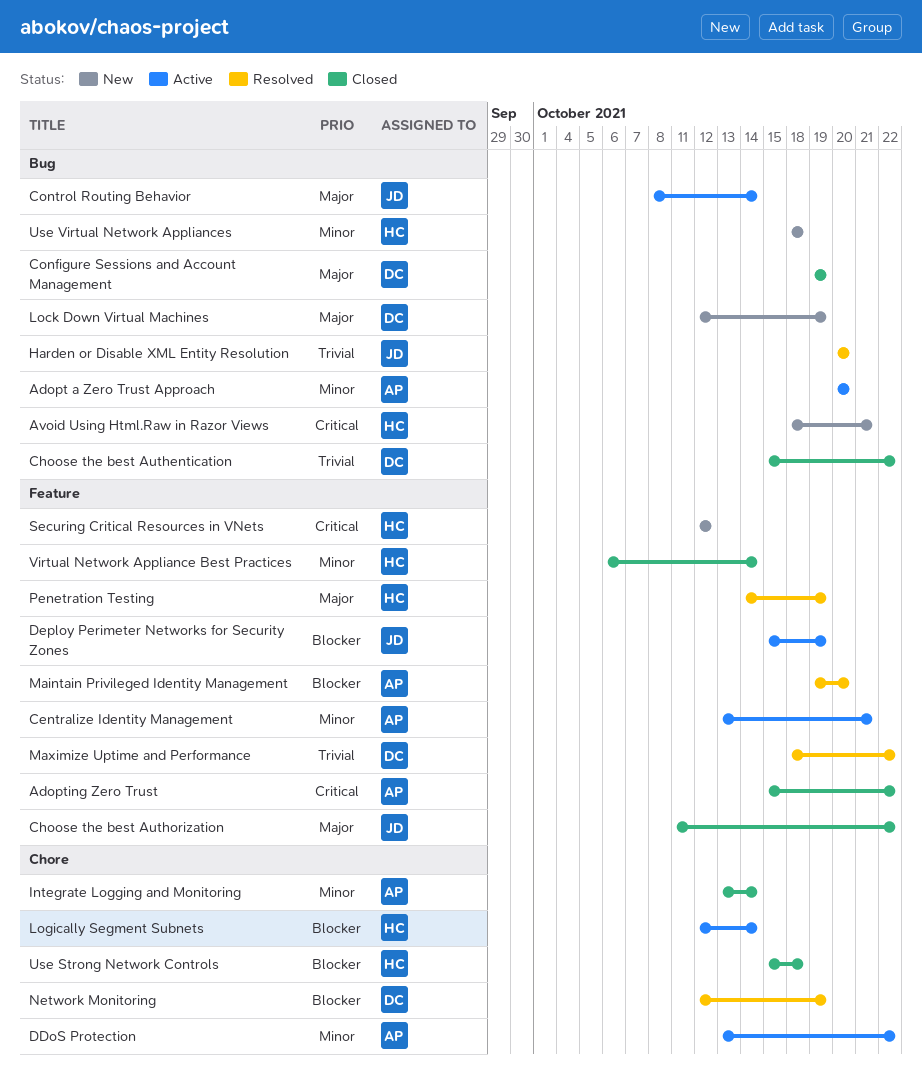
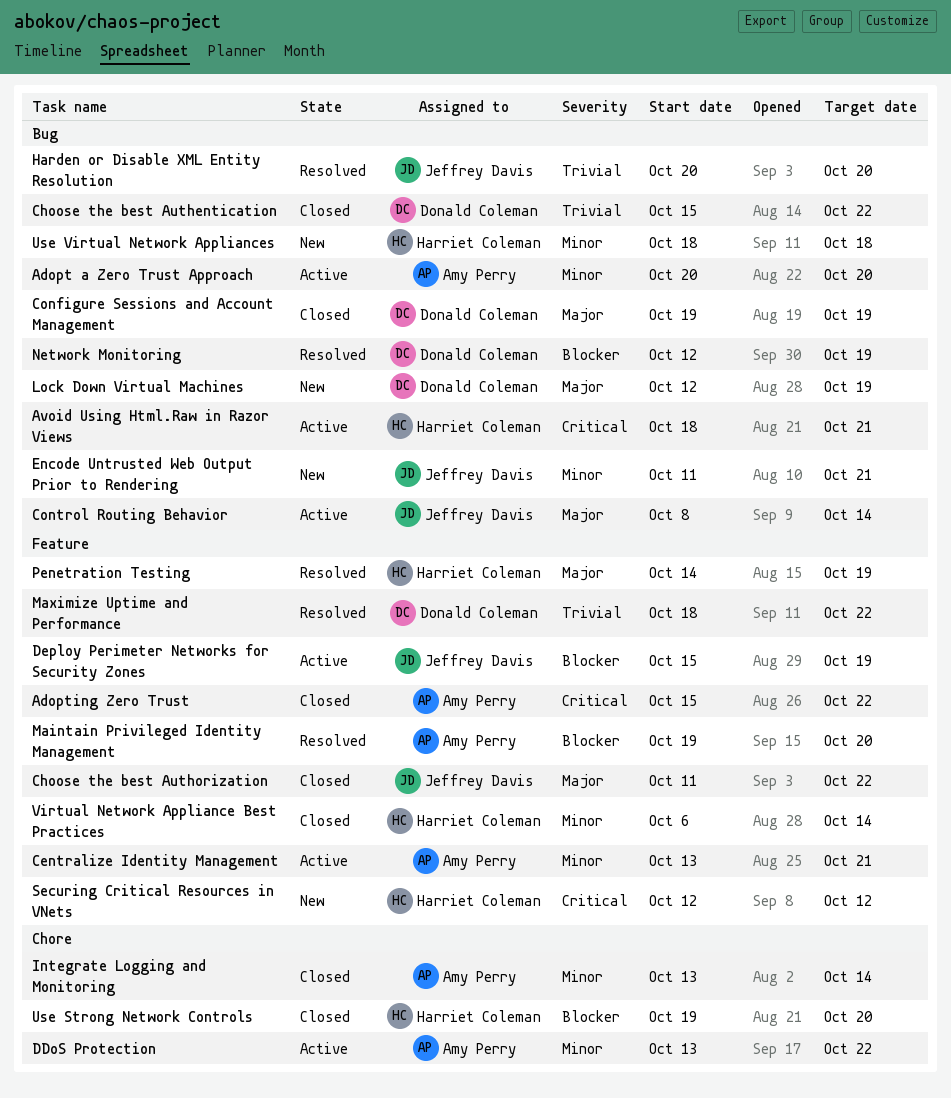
Avoid Using Html.Raw in Razor Views, status: New -> Active
Encode Untrusted Web Output Prior to Rendering: none -> present
Logically Segment Subnets: present -> none
Network Monitoring, label: Chore -> Bug
Use Strong Network Controls, start: Oct 15 -> Oct 19
Use Strong Network Controls, due: Oct 18 -> Oct 20

